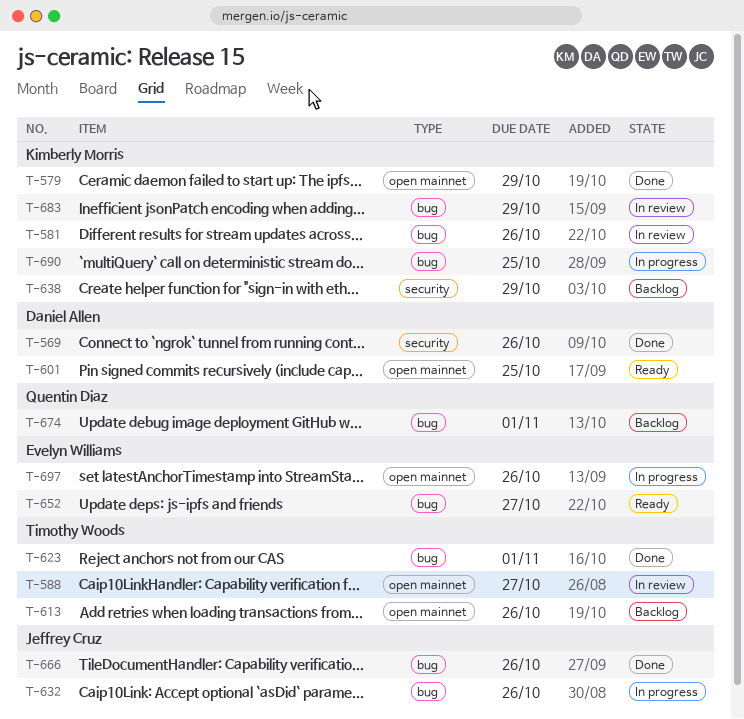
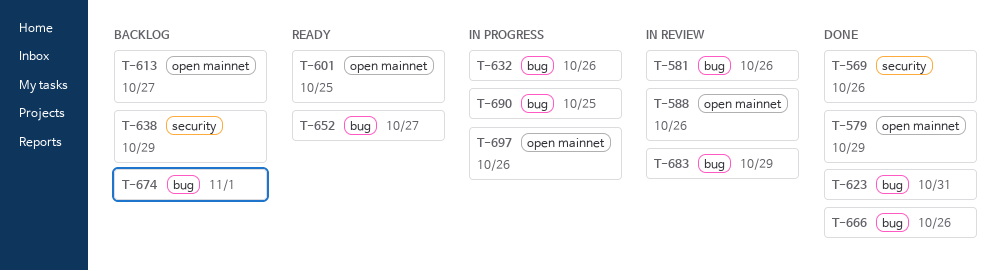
T-588, due: Oct 27 -> Oct 26
T-613, due: Oct 26 -> Oct 27
T-623, due: Nov 1 -> Oct 31

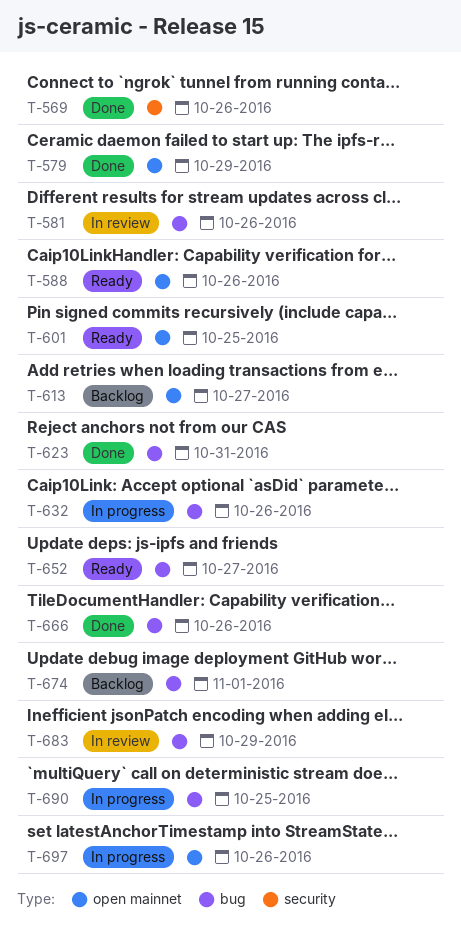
T-588, status: In review -> Ready
T-638: present -> none

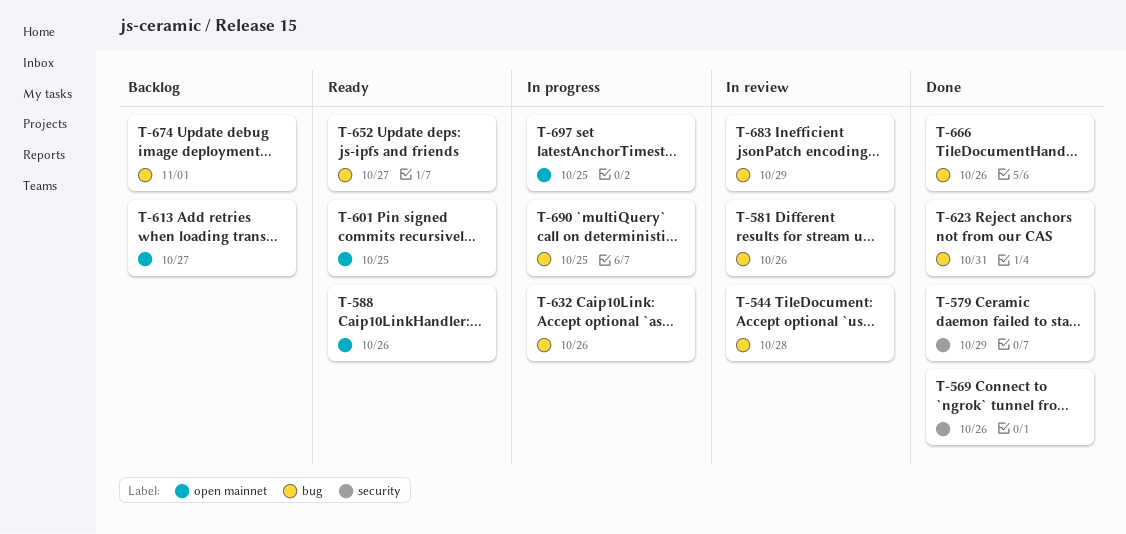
T-544: none -> present
T-579, label: open mainnet -> security
T-697, due: Oct 26 -> Oct 25

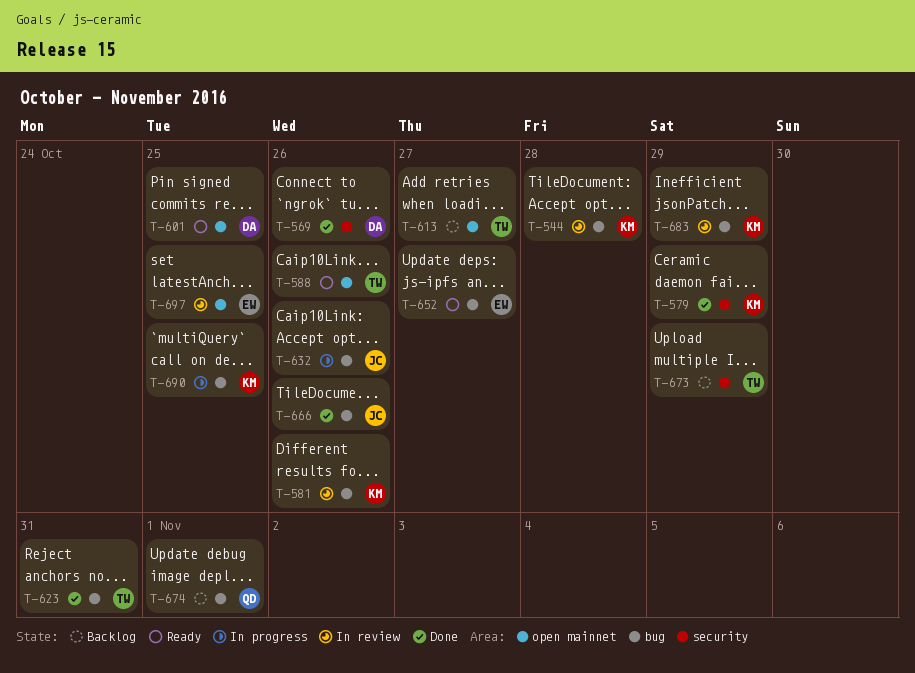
T-673: none -> present
T-697, status: In progress -> In review

